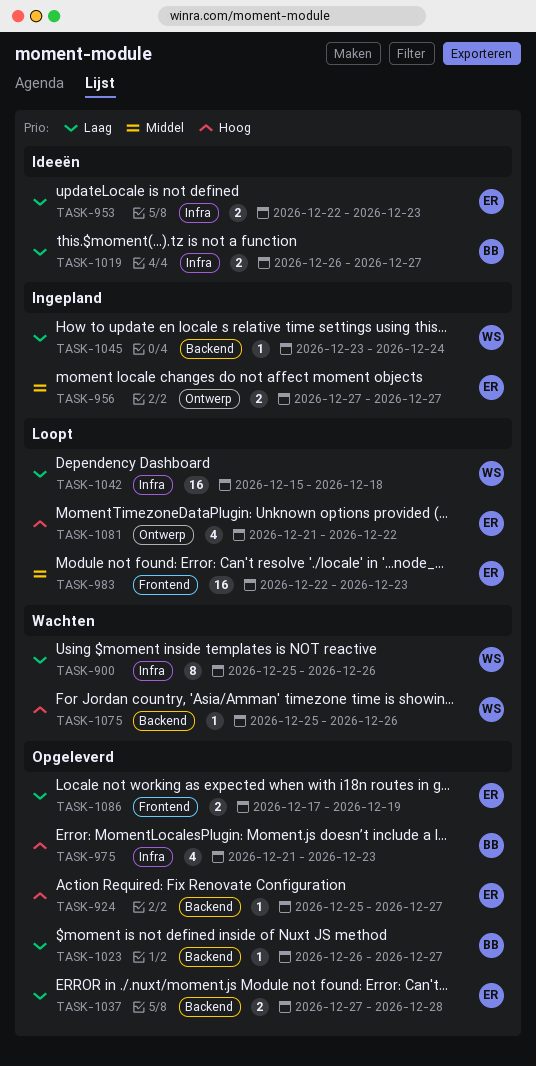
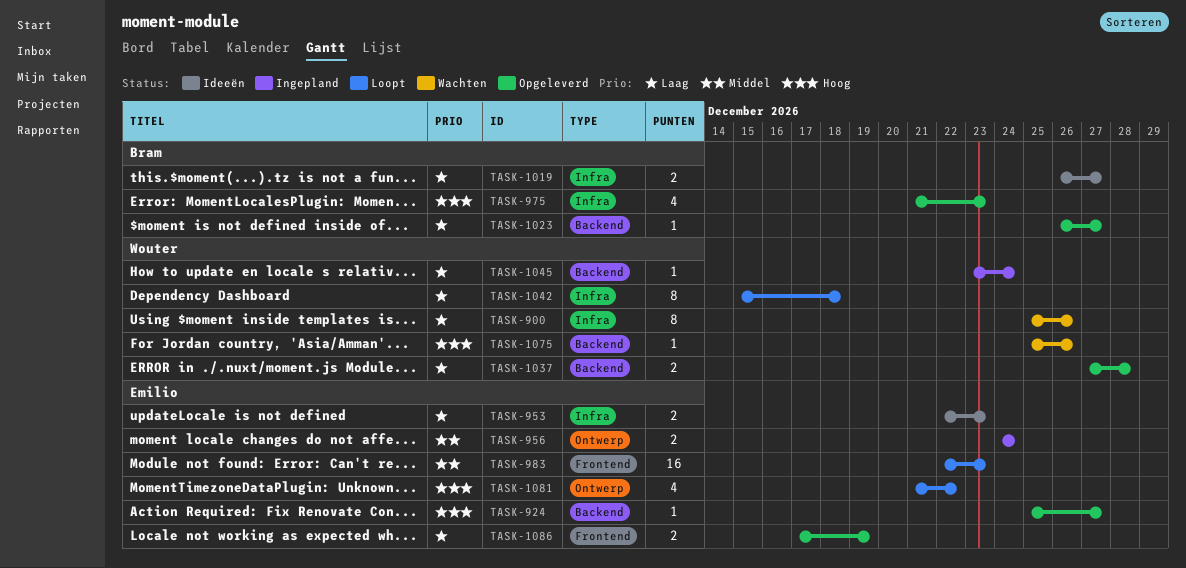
TASK-956, start: Dec 27 -> Dec 24
TASK-956, due: Dec 27 -> Dec 24
TASK-1037, owner: Emilio -> Wouter
TASK-1042, estimate: 16 -> 8

